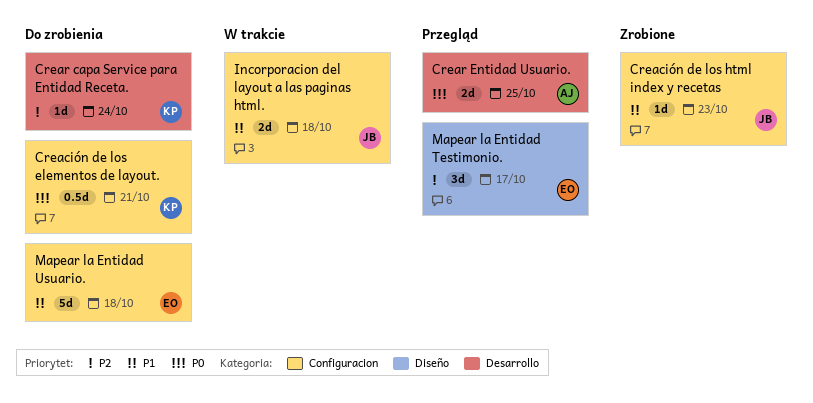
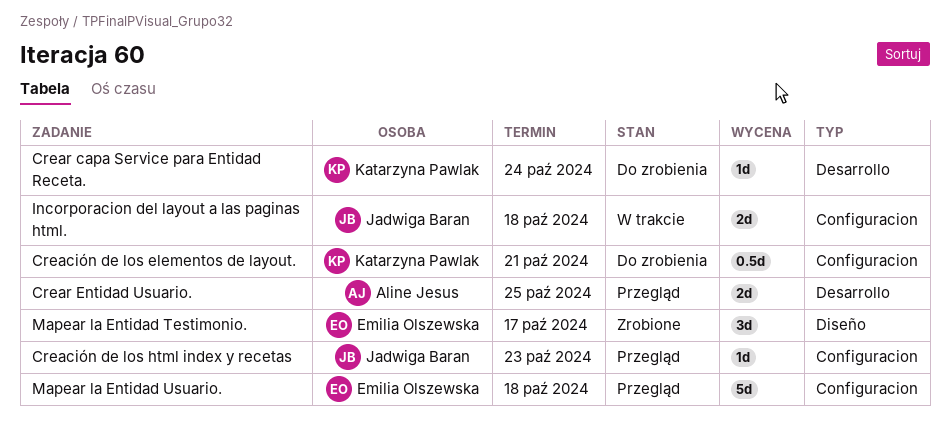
Creación de los html index y recetas, status: Zrobione -> Przegląd
Mapear la Entidad Testimonio., status: Przegląd -> Zrobione
Mapear la Entidad Usuario., status: Do zrobienia -> Przegląd

